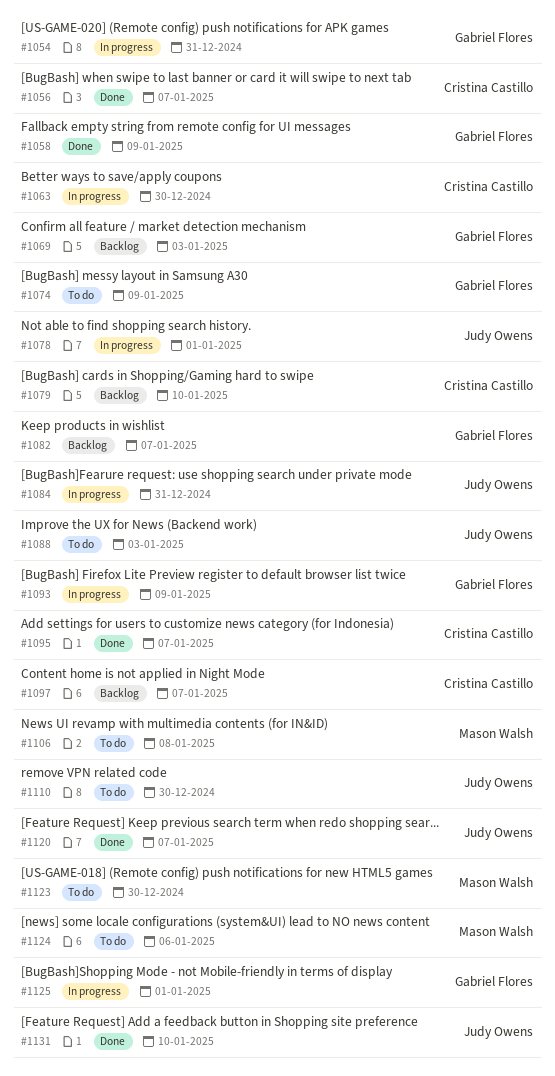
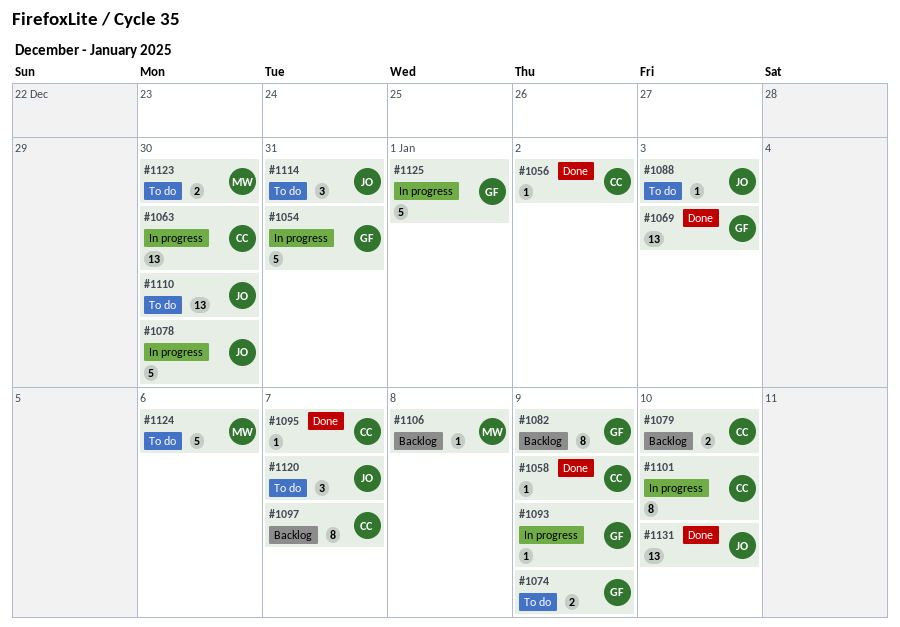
#1056, due: Jan 7 -> Jan 2
#1058, owner: Gabriel Flores -> Cristina Castillo
#1069, status: Backlog -> Done
#1078, due: Jan 1 -> Dec 30
#1082, due: Jan 7 -> Jan 9
#1084: present -> none
#1101: none -> present
#1106, status: To do -> Backlog
#1114: none -> present
#1120, status: Done -> To do

